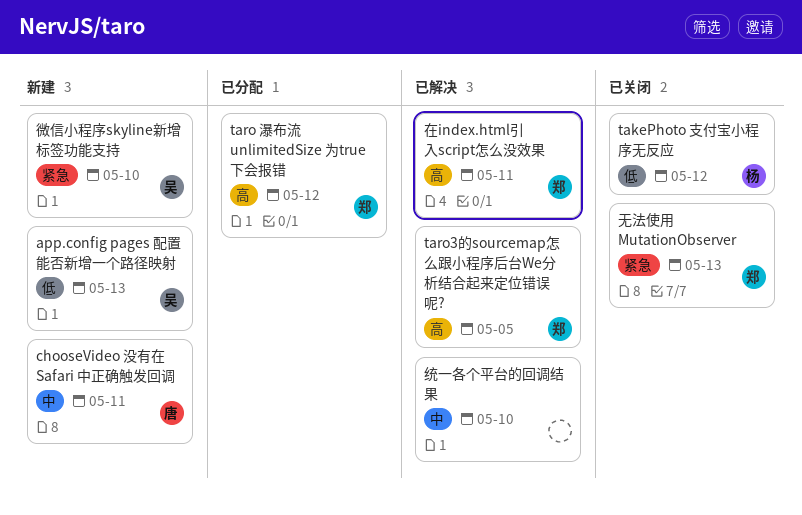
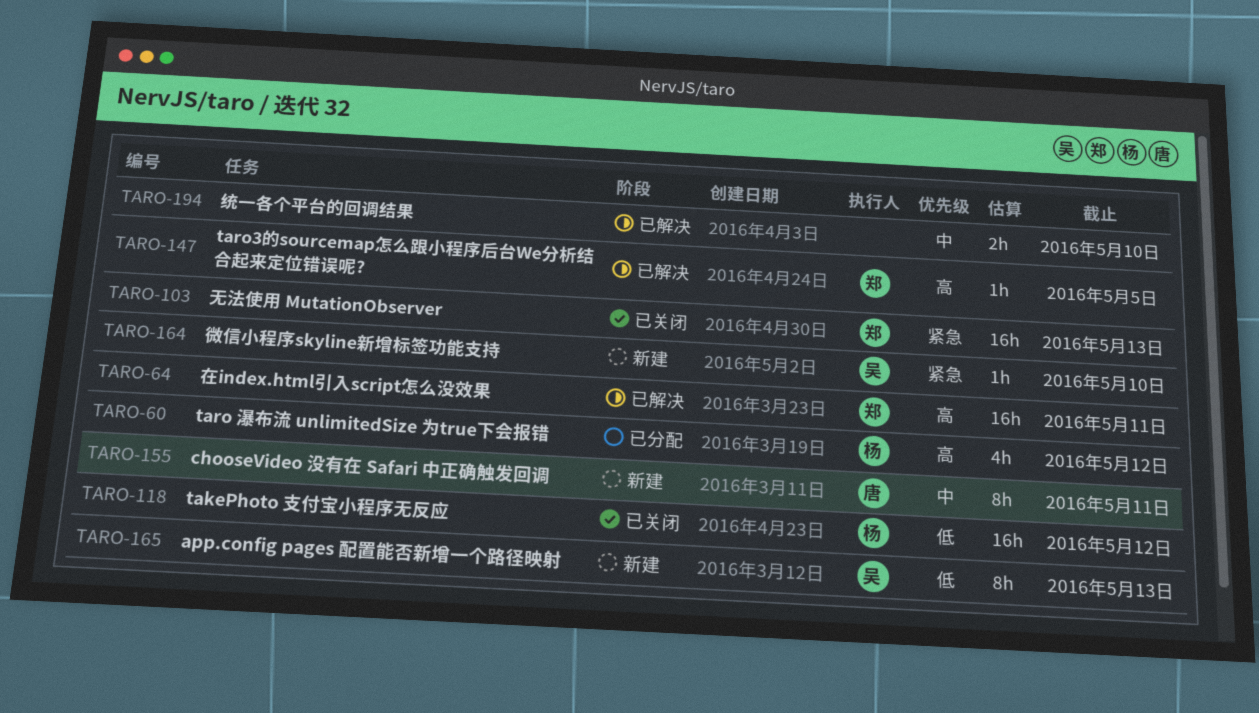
taro 瀑布流 unlimitedSize 为true下会报错, owner: 郑 -> 杨

